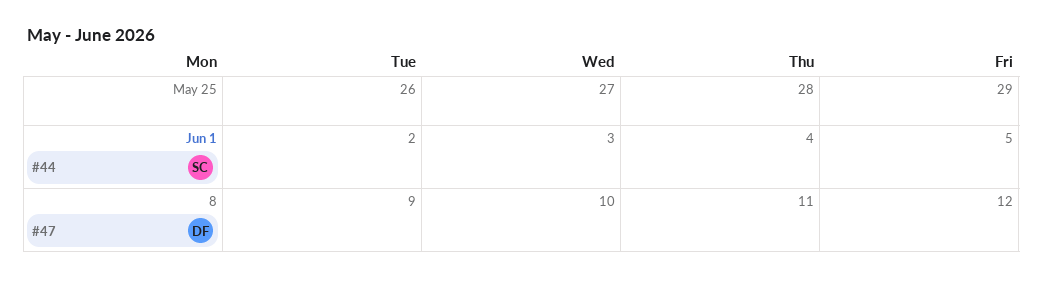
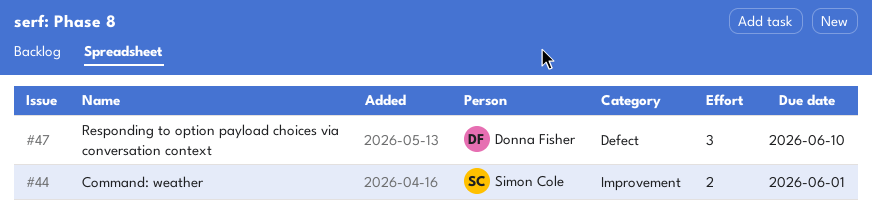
#47, due: Jun 8 -> Jun 10

